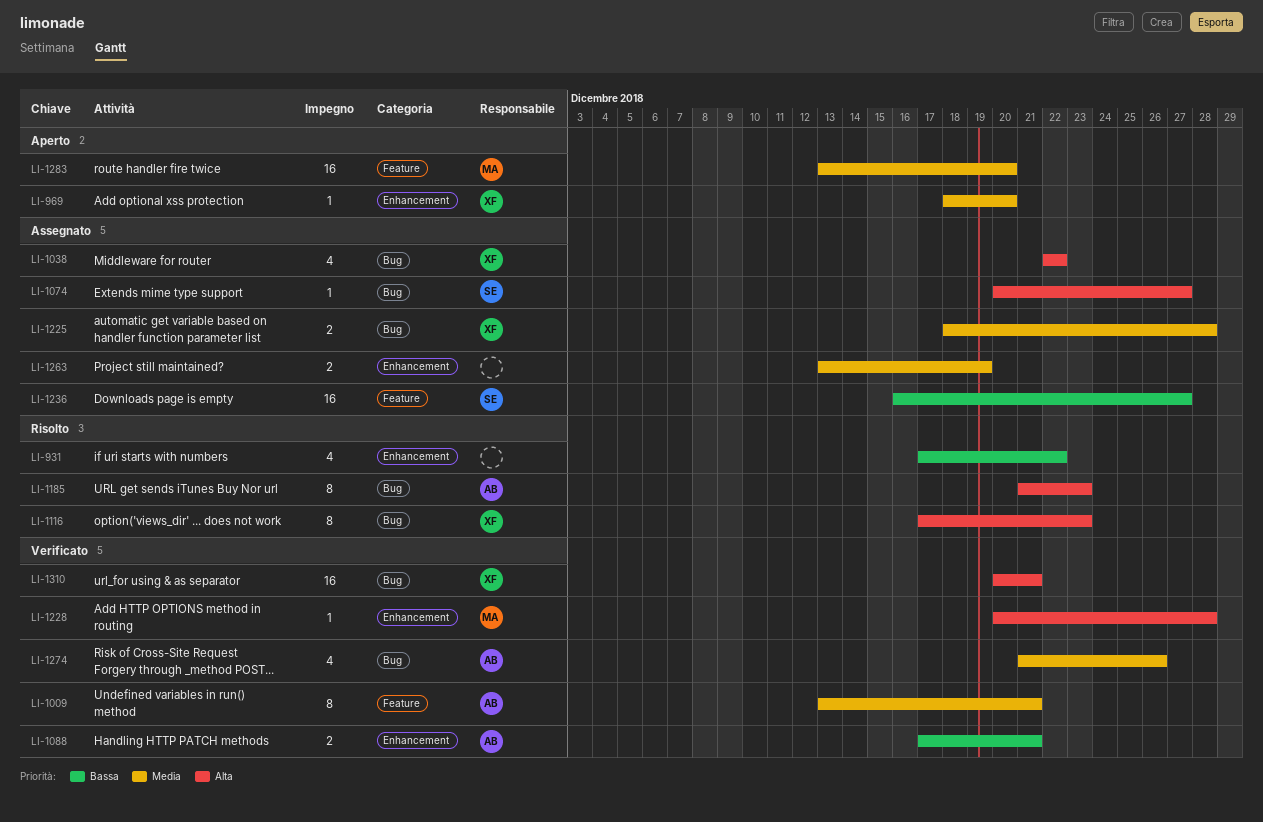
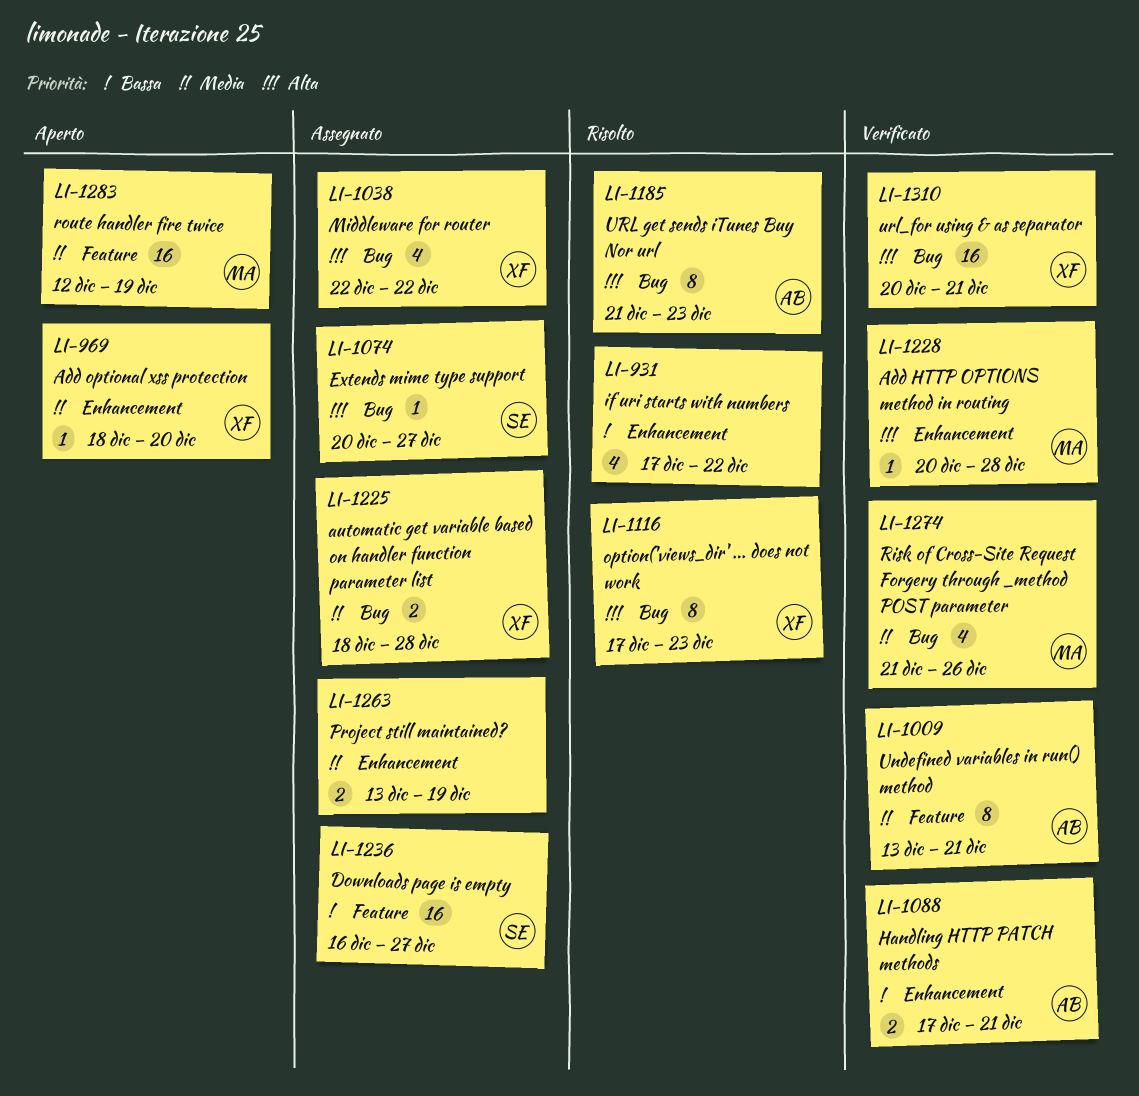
LI-1274, owner: AB -> MA
LI-1283, start: Dec 13 -> Dec 12
LI-1283, due: Dec 20 -> Dec 19

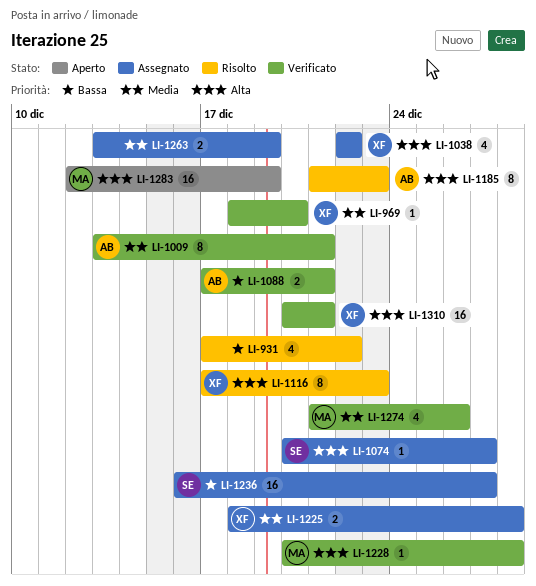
LI-969, status: Aperto -> Verificato
LI-1283, priority: Media -> Alta

